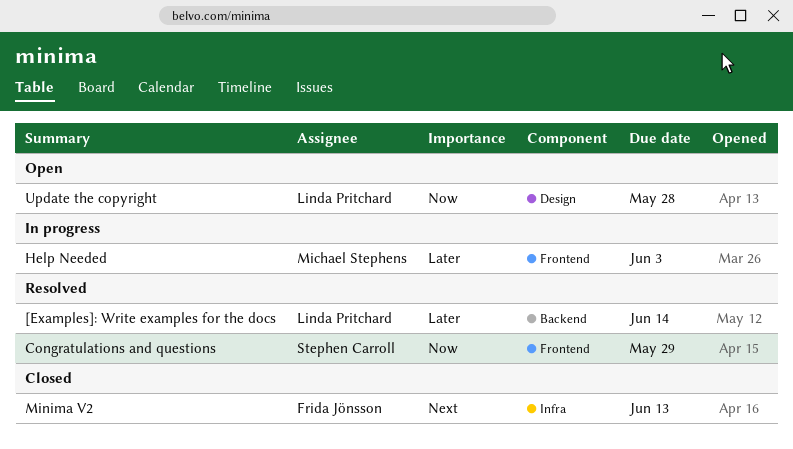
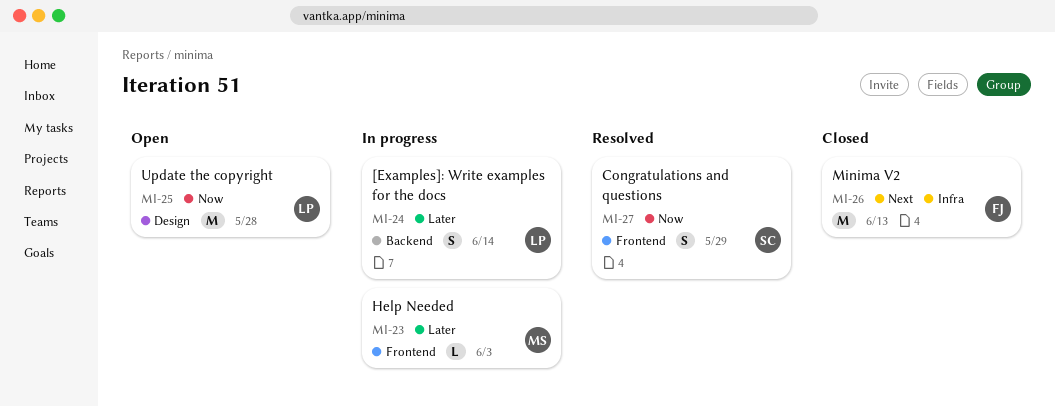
[Examples]: Write examples for the docs, status: Resolved -> In progress

